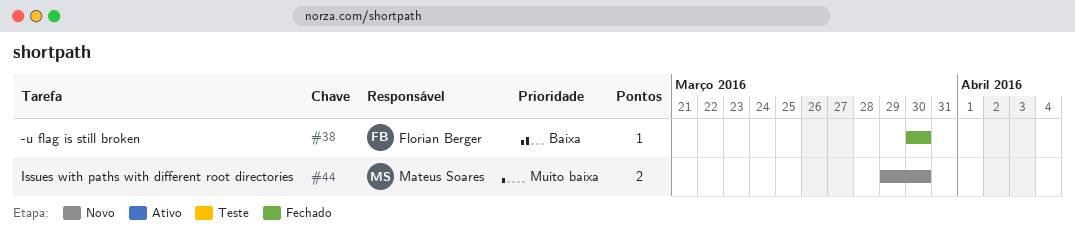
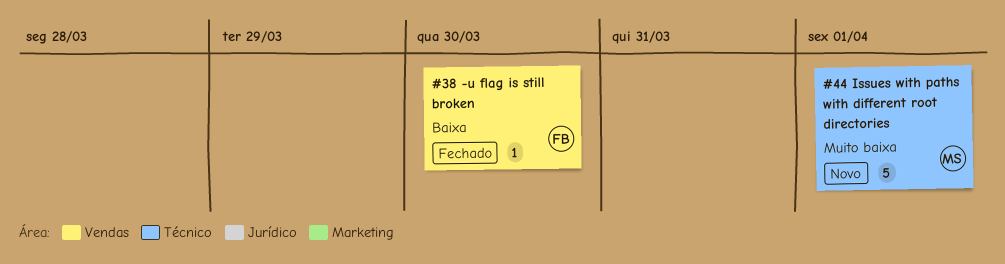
#44, estimate: 2 -> 5
#44, due: Mar 30 -> Apr 1

